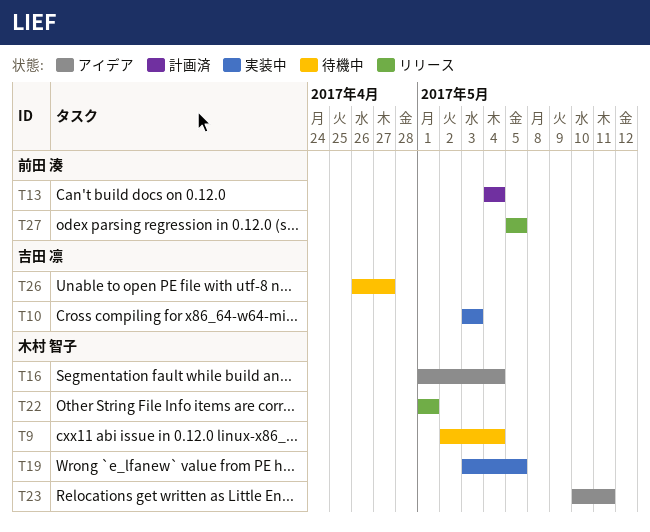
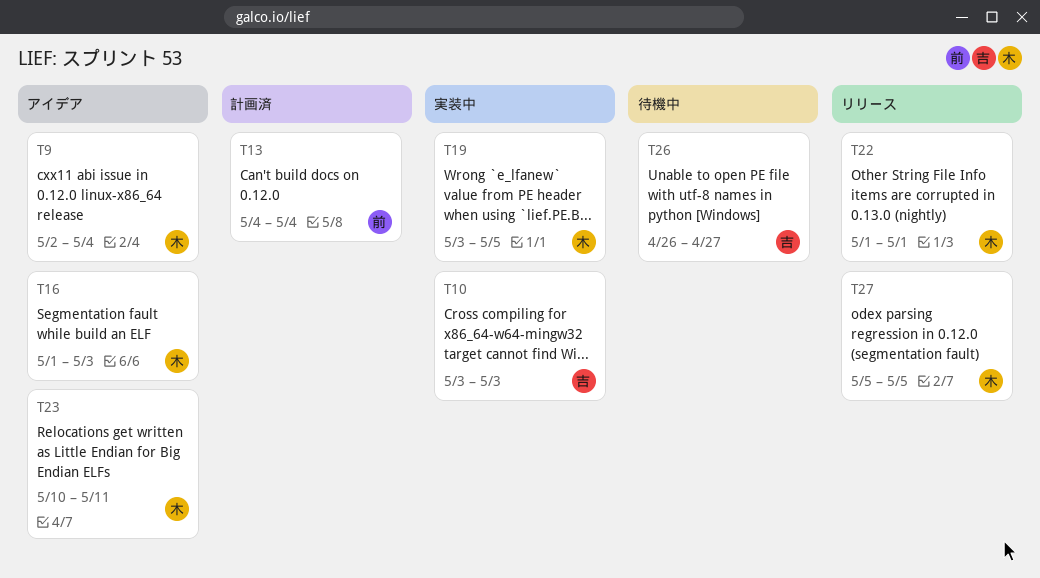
T9, status: 待機中 -> アイデア
T16, due: May 4 -> May 3
T27, owner: 前田 湊 -> 木村 智子

